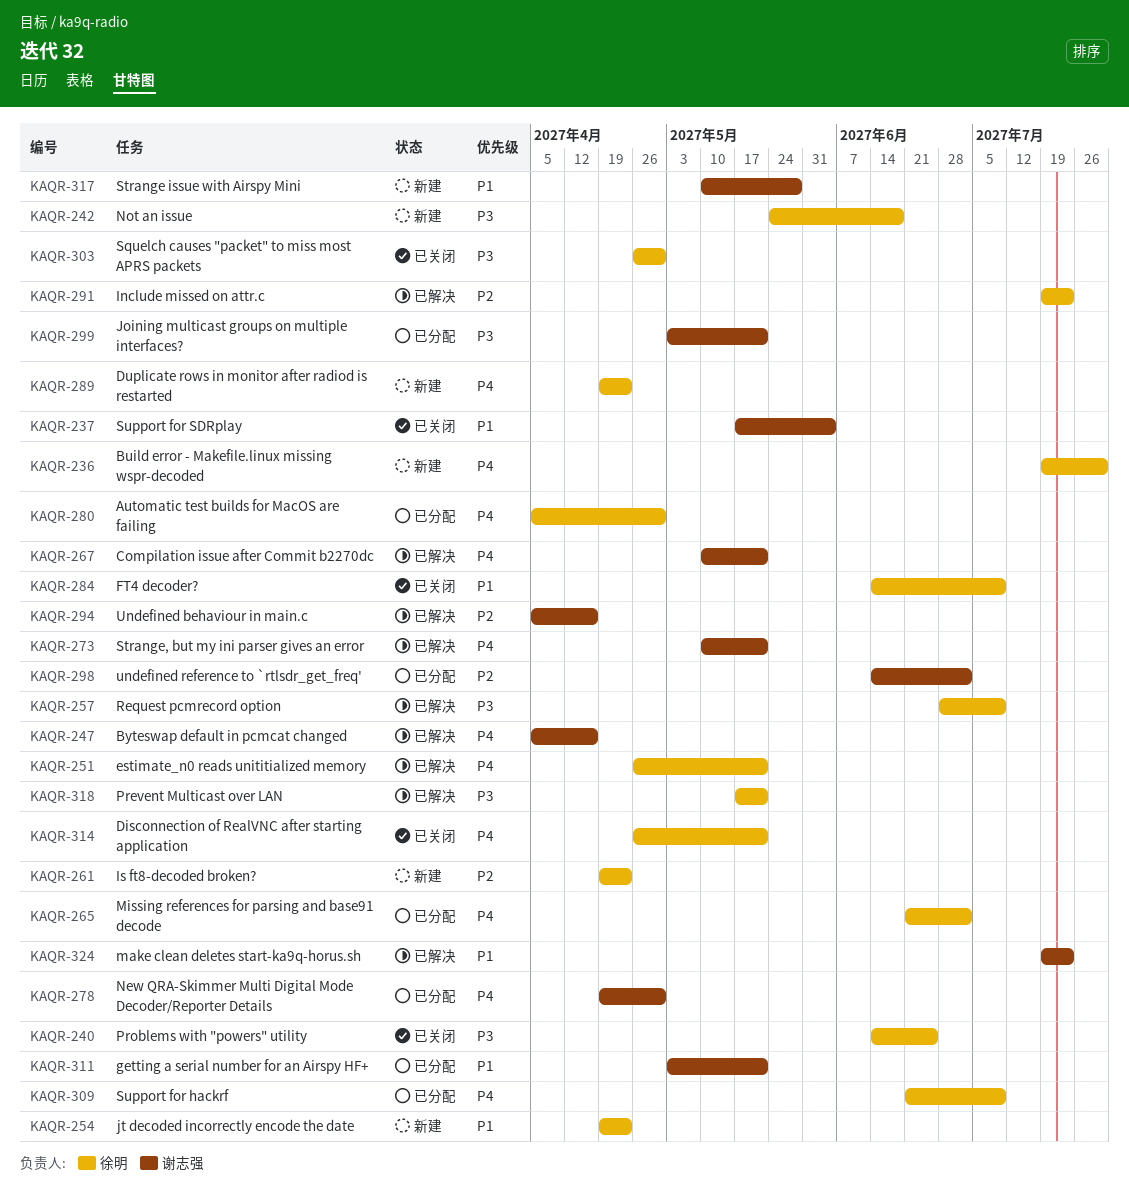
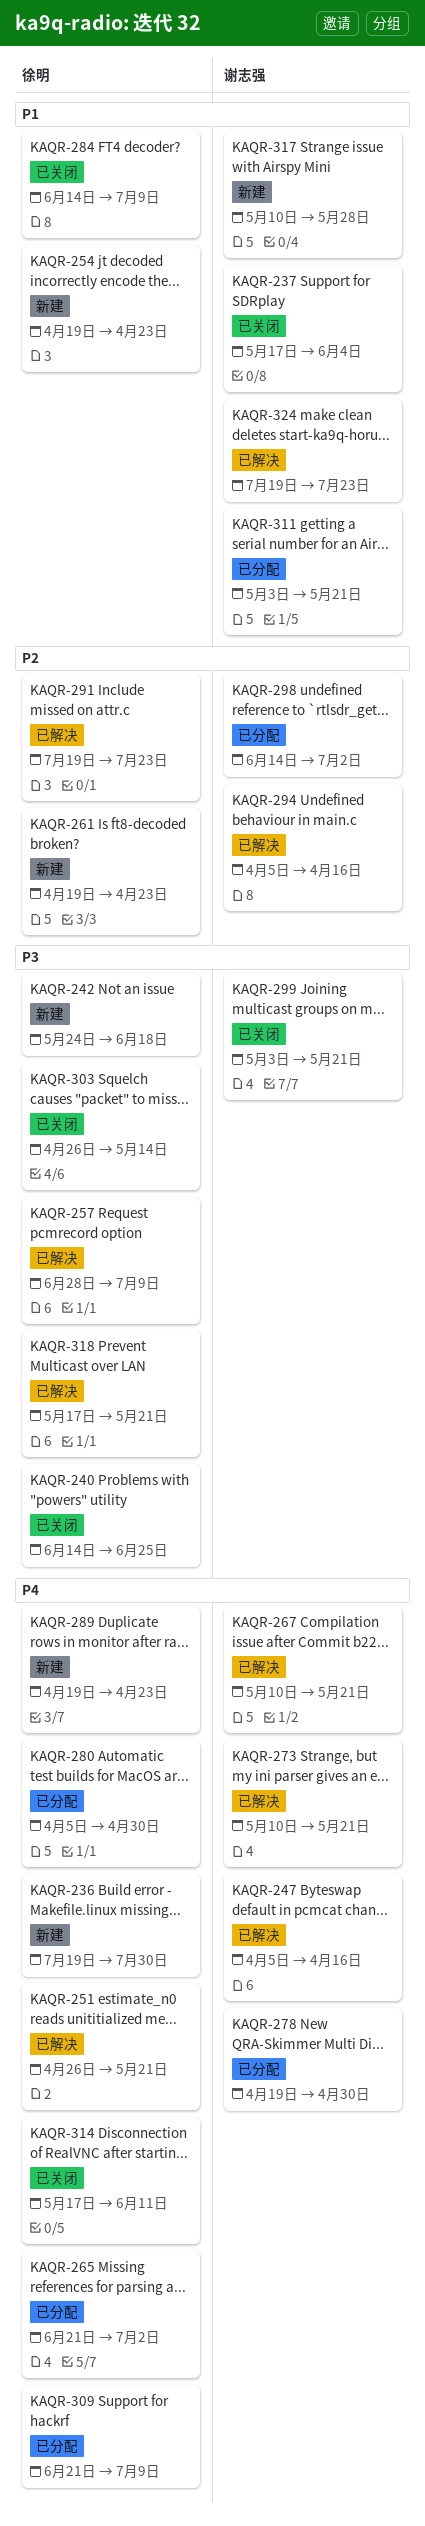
KAQR-299, status: 已分配 -> 已关闭
KAQR-303, due: Apr 30 -> May 14
KAQR-314, start: Apr 26 -> May 17
KAQR-314, due: May 21 -> Jun 11

